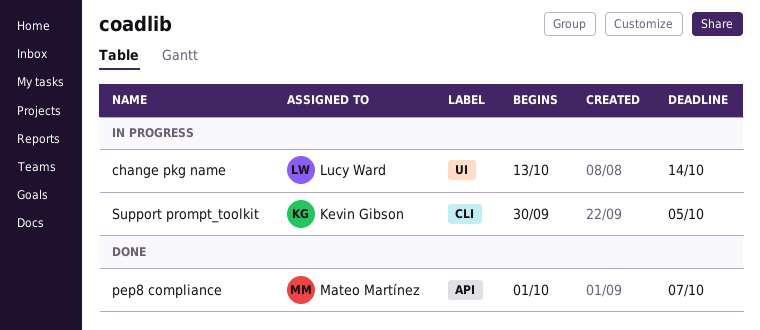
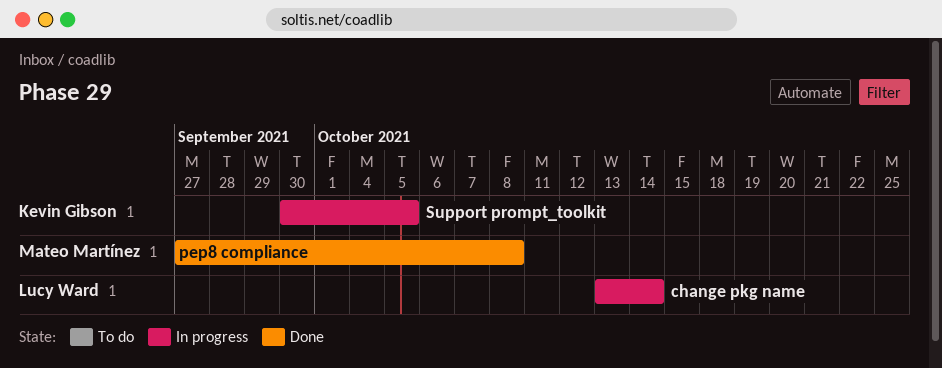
pep8 compliance, start: Oct 1 -> Sep 27
pep8 compliance, due: Oct 7 -> Oct 8

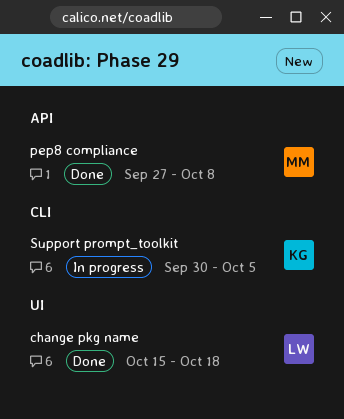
change pkg name, status: In progress -> Done
change pkg name, start: Oct 13 -> Oct 15
change pkg name, due: Oct 14 -> Oct 18

